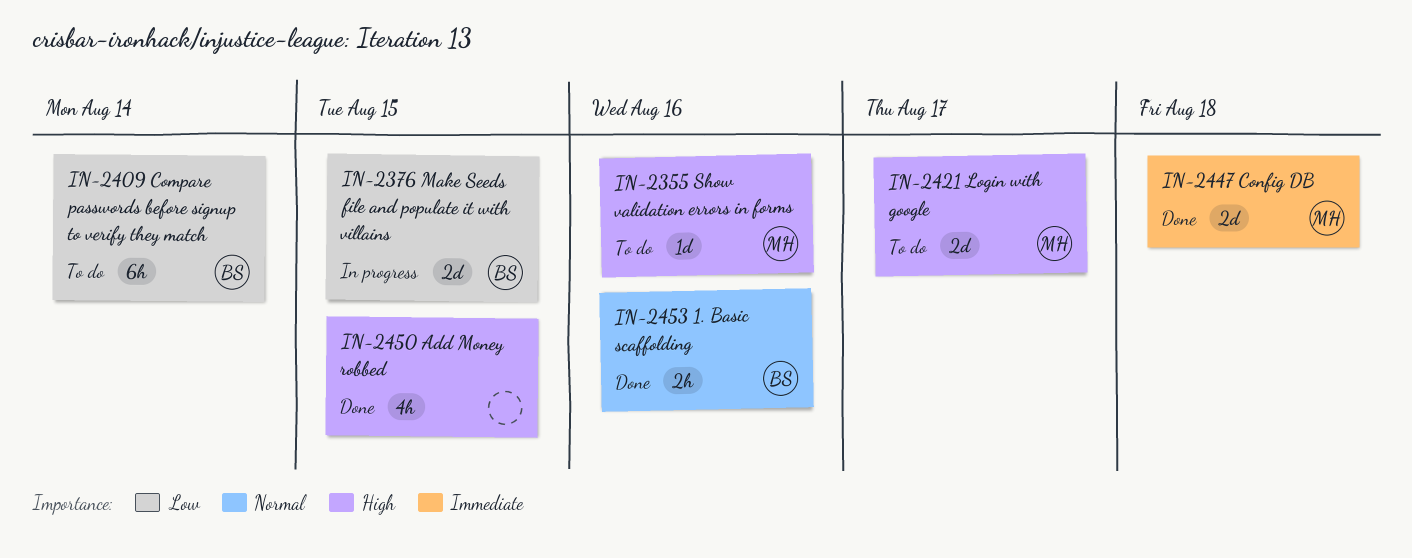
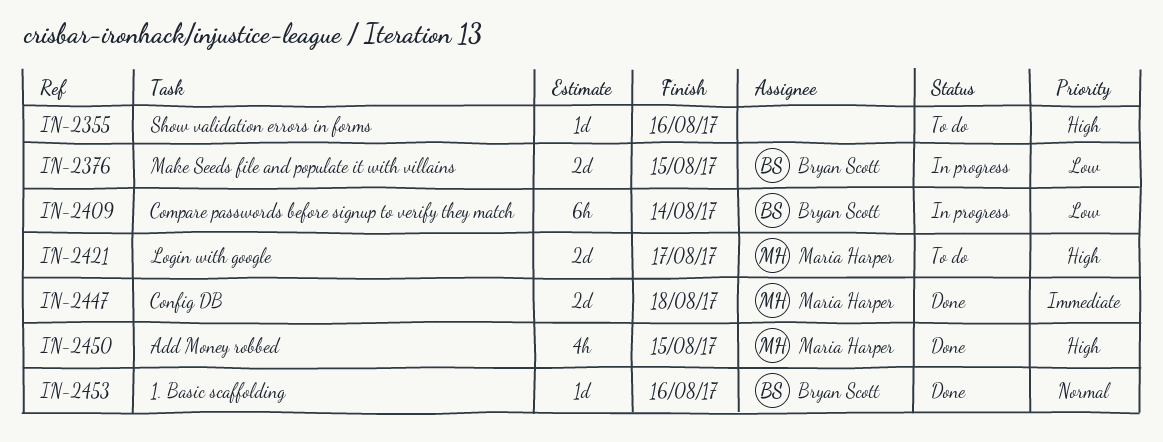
IN-2355, owner: Maria Harper -> none
IN-2409, status: To do -> In progress
IN-2450, owner: none -> Maria Harper
IN-2453, estimate: 2h -> 1d

